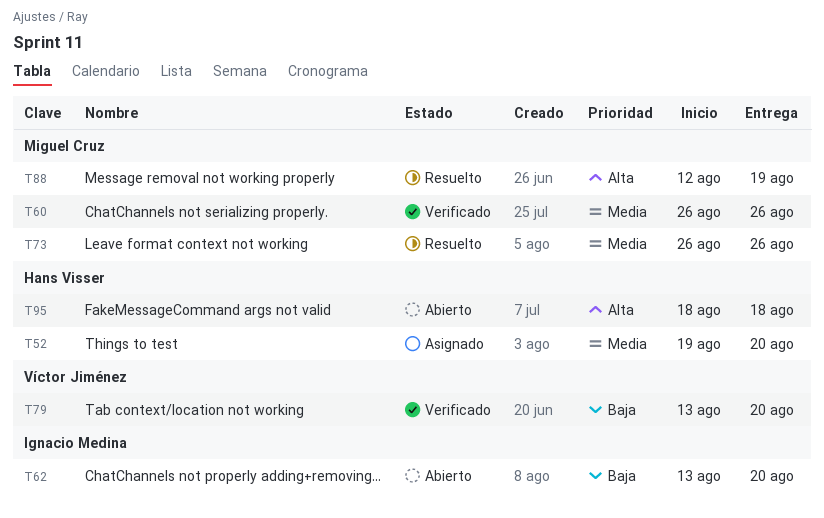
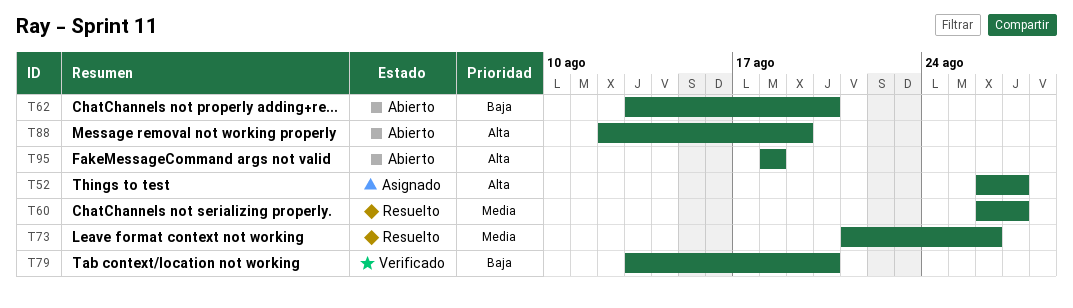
T52, priority: Media -> Alta
T52, start: Aug 19 -> Aug 26
T52, due: Aug 20 -> Aug 27
T60, status: Verificado -> Resuelto
T60, due: Aug 26 -> Aug 27
T73, start: Aug 26 -> Aug 21
T88, status: Resuelto -> Abierto

